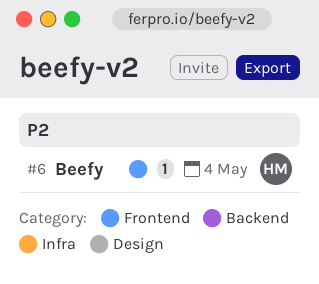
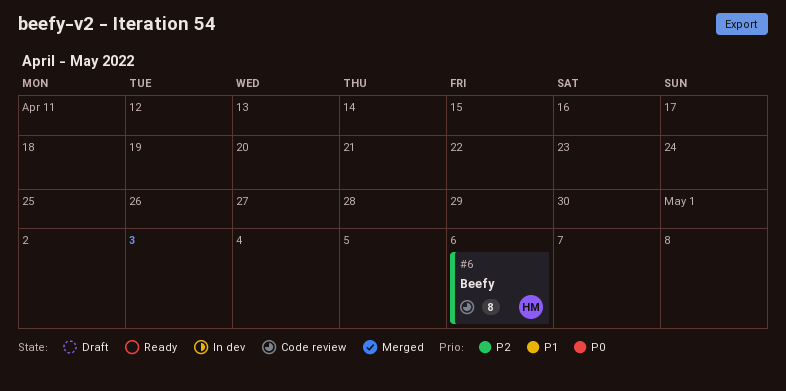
#6, estimate: 1 -> 8
#6, due: May 4 -> May 6

